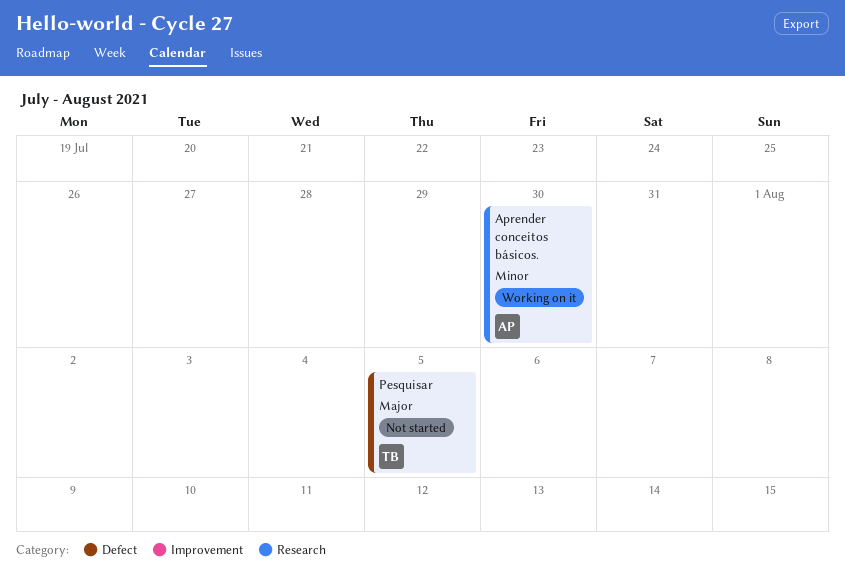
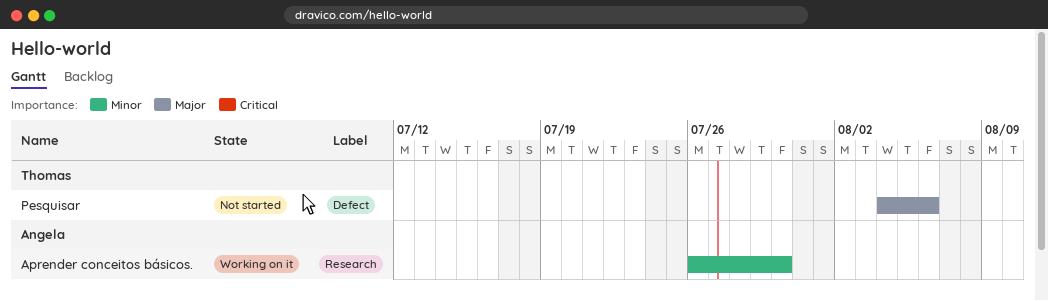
Pesquisar, due: Aug 5 -> Aug 6

